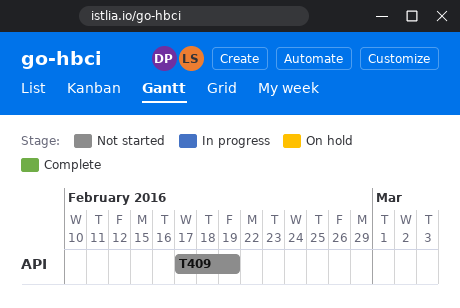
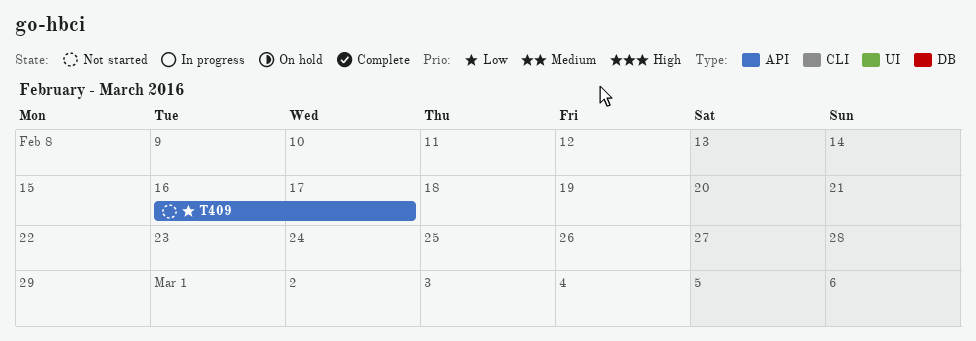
T409, start: Feb 17 -> Feb 16
T409, due: Feb 19 -> Feb 17

